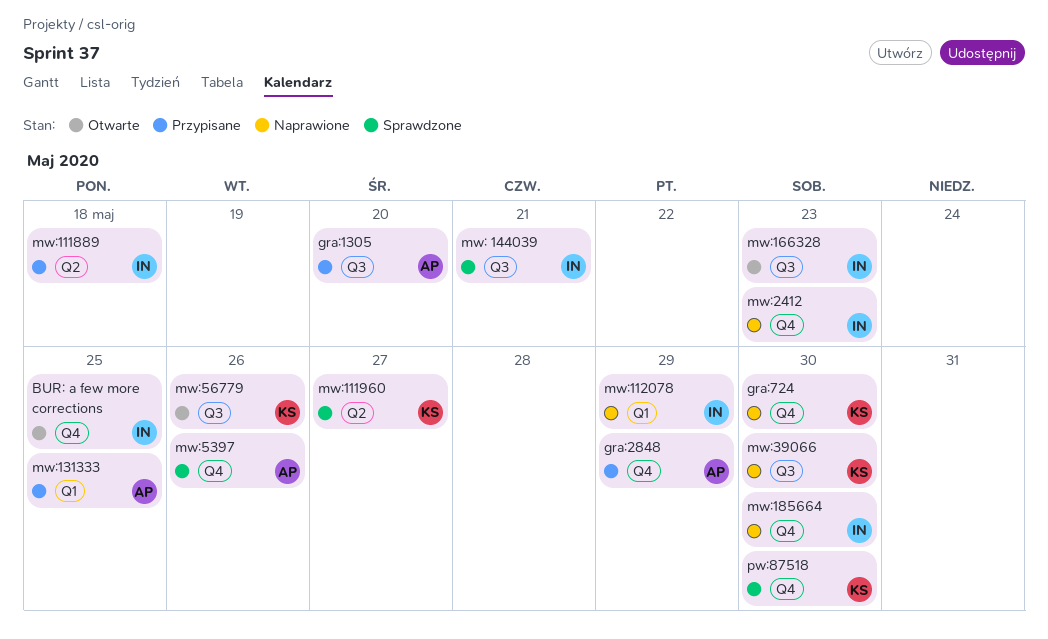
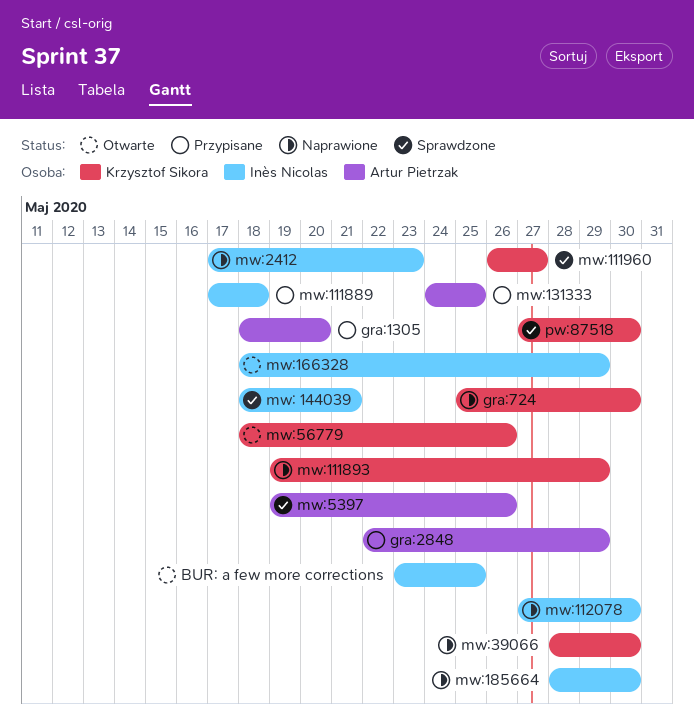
mw:111893: none -> present
mw:112078, due: May 29 -> May 30
mw:166328, due: May 23 -> May 29

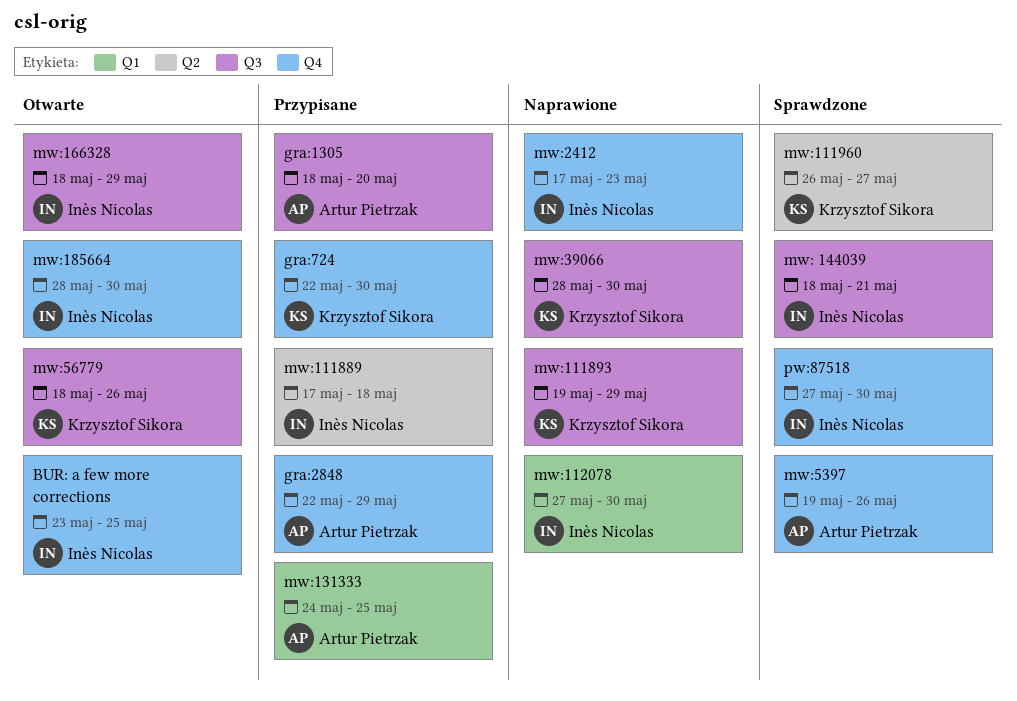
gra:724, status: Naprawione -> Przypisane
gra:724, start: May 25 -> May 22
mw:185664, status: Naprawione -> Otwarte
pw:87518, owner: Krzysztof Sikora -> Inès Nicolas

